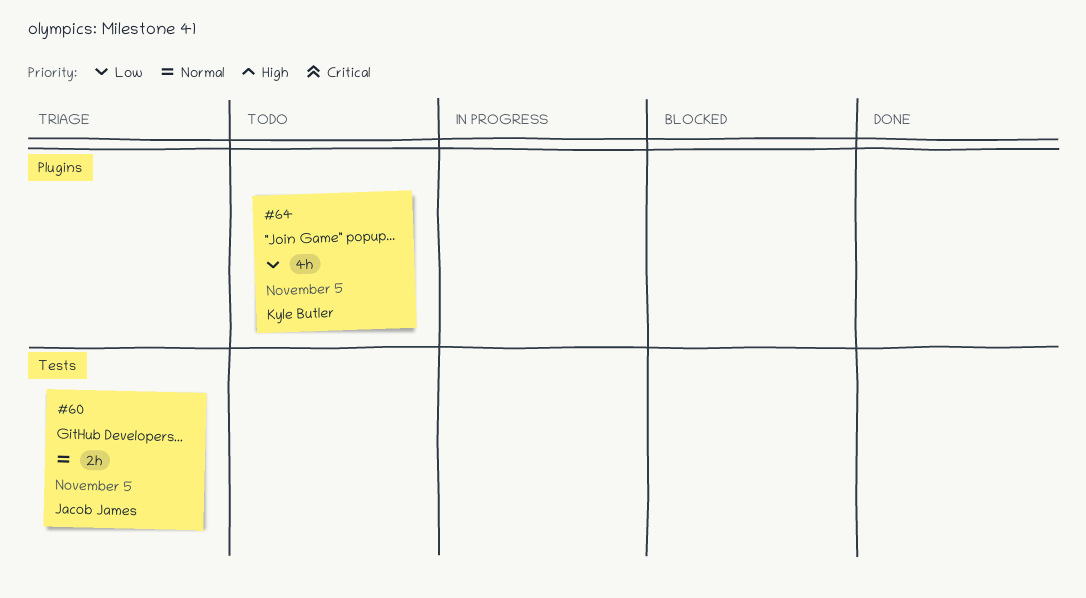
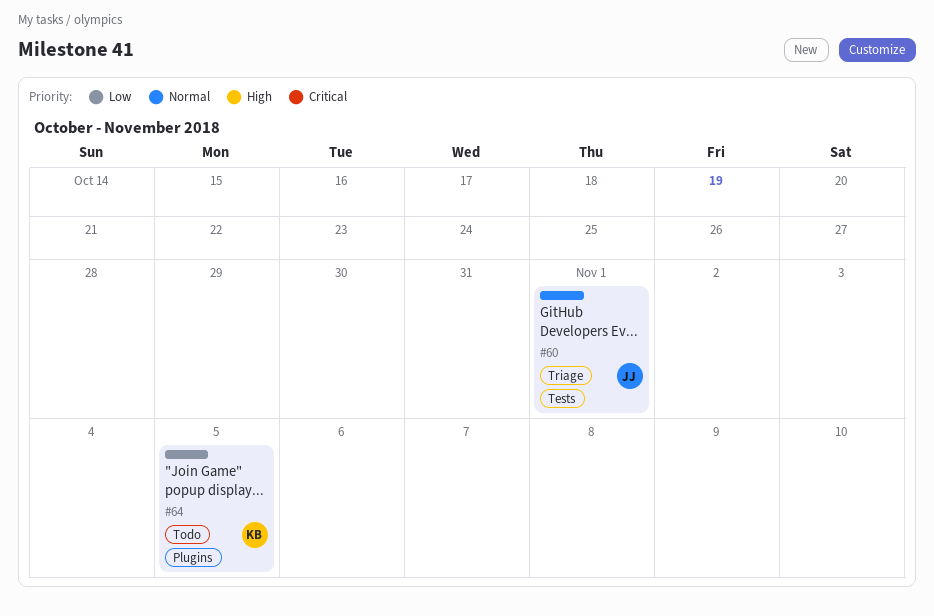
#60, due: Nov 5 -> Nov 1

